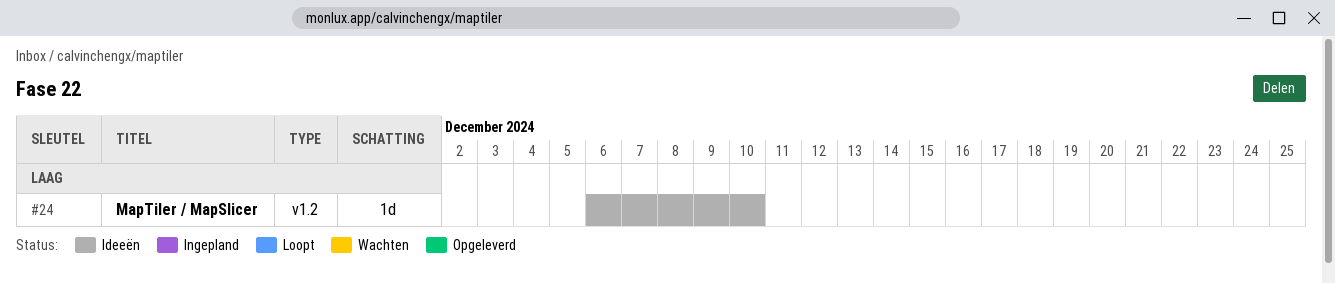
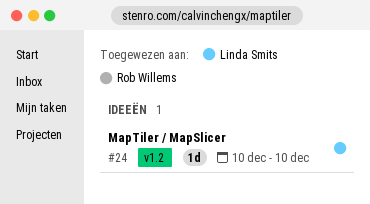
#24, start: Dec 6 -> Dec 10

